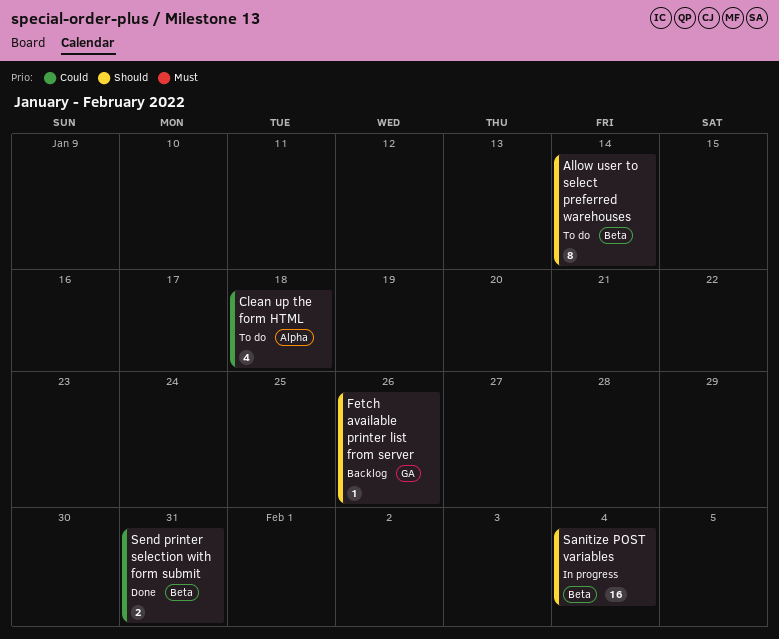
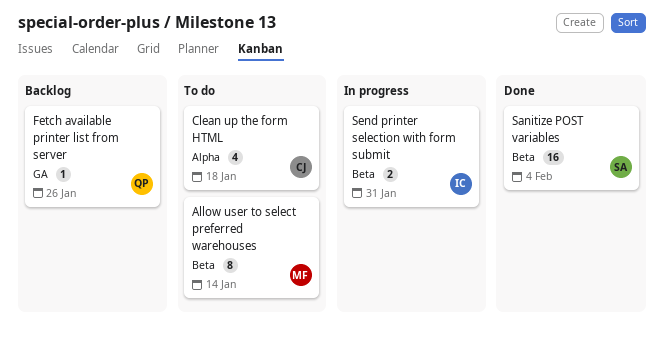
Sanitize POST variables, status: In progress -> Done
Send printer selection with form submit, status: Done -> In progress

